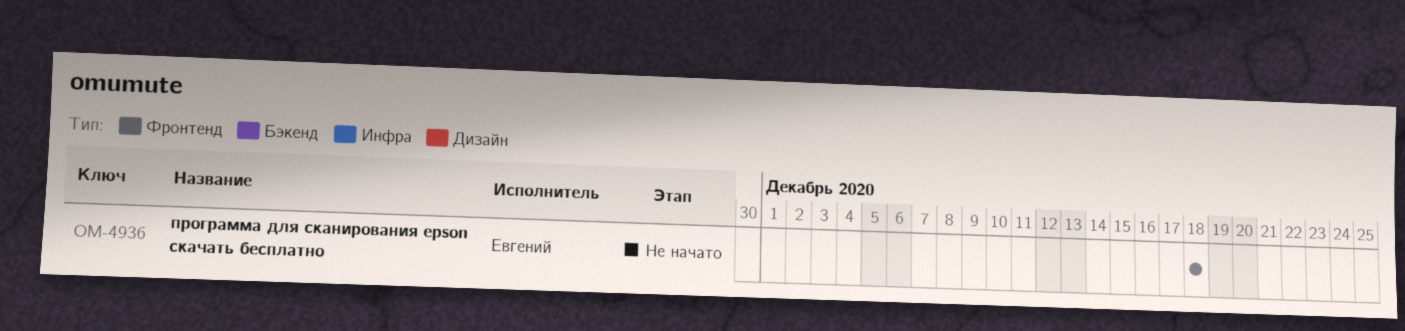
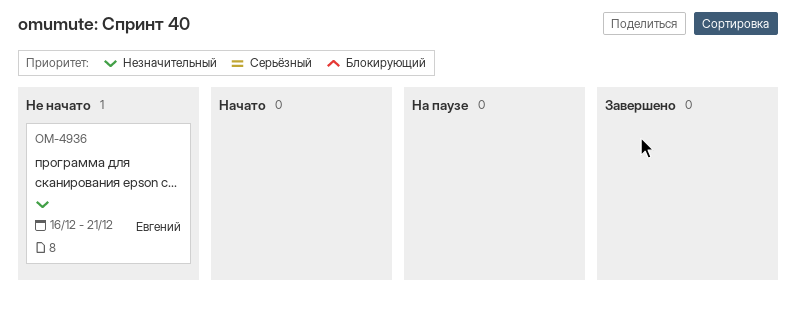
OM-4936, start: Dec 18 -> Dec 16
OM-4936, due: Dec 18 -> Dec 21

